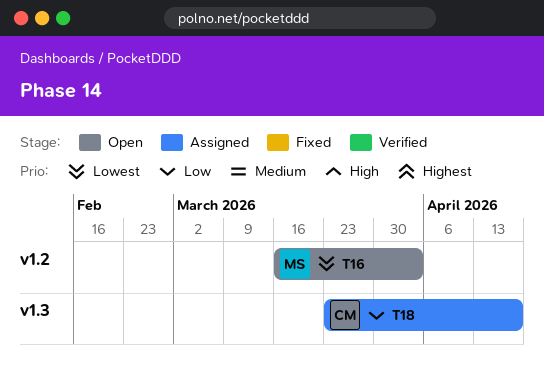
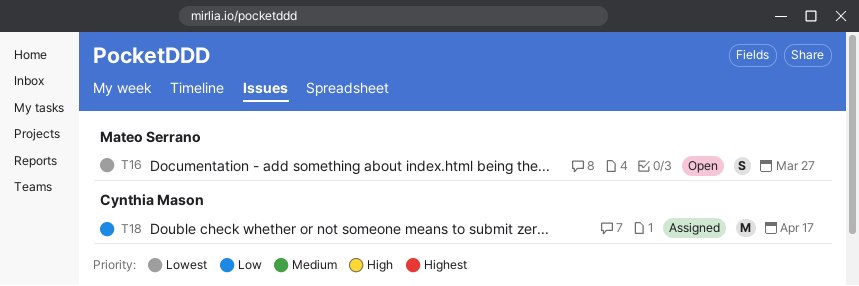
T16, due: Apr 3 -> Mar 27

